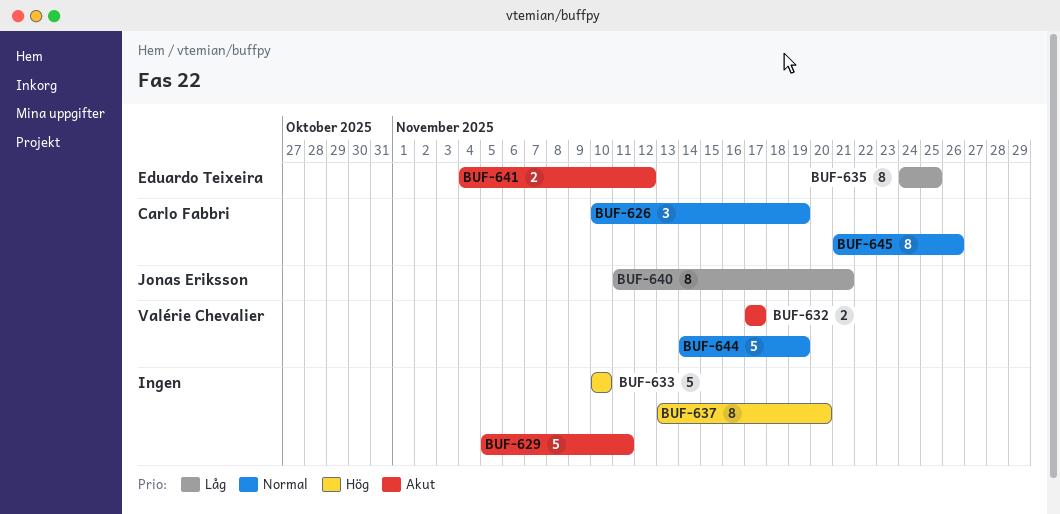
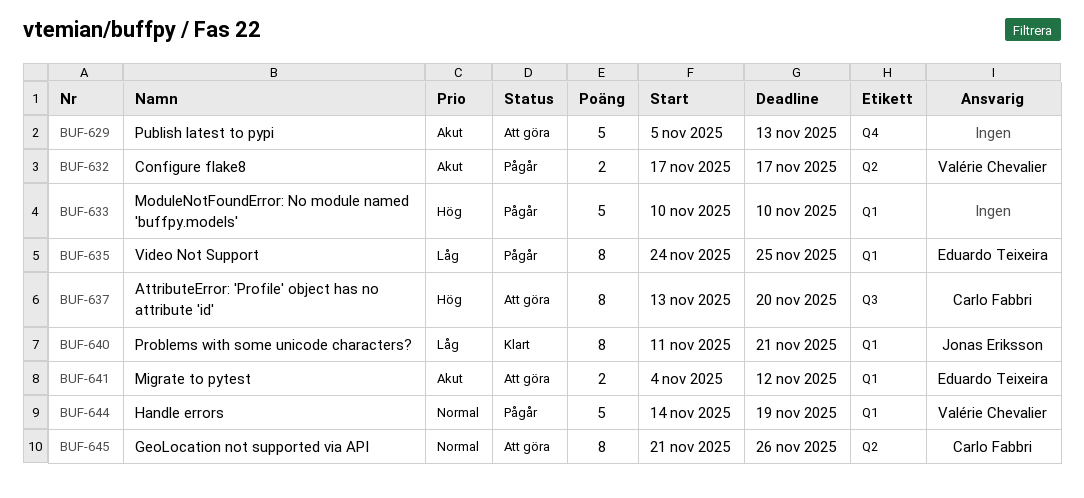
BUF-626: present -> none
BUF-629, due: Nov 11 -> Nov 13
BUF-637, owner: none -> Carlo Fabbri

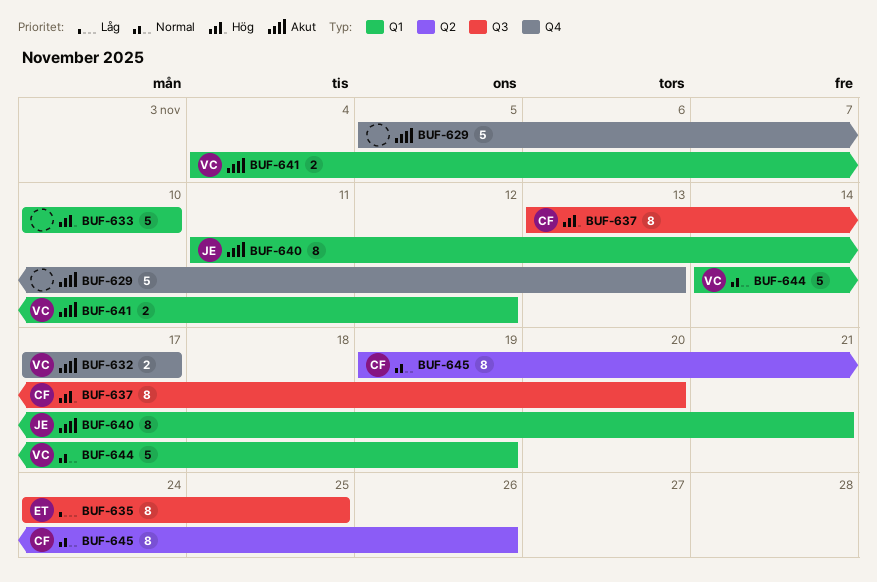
BUF-632, label: Q2 -> Q4
BUF-635, label: Q1 -> Q3
BUF-640, priority: Låg -> Akut
BUF-641, owner: Eduardo Teixeira -> Valérie Chevalier
BUF-645, start: Nov 21 -> Nov 19

